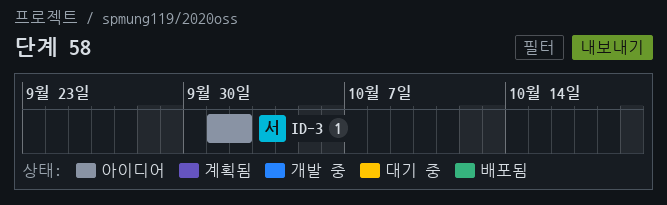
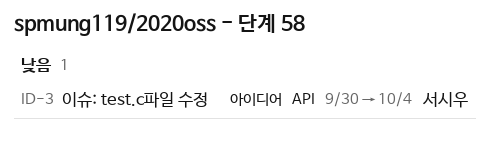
ID-3, start: Oct 1 -> Sep 30
ID-3, due: Oct 2 -> Oct 4

